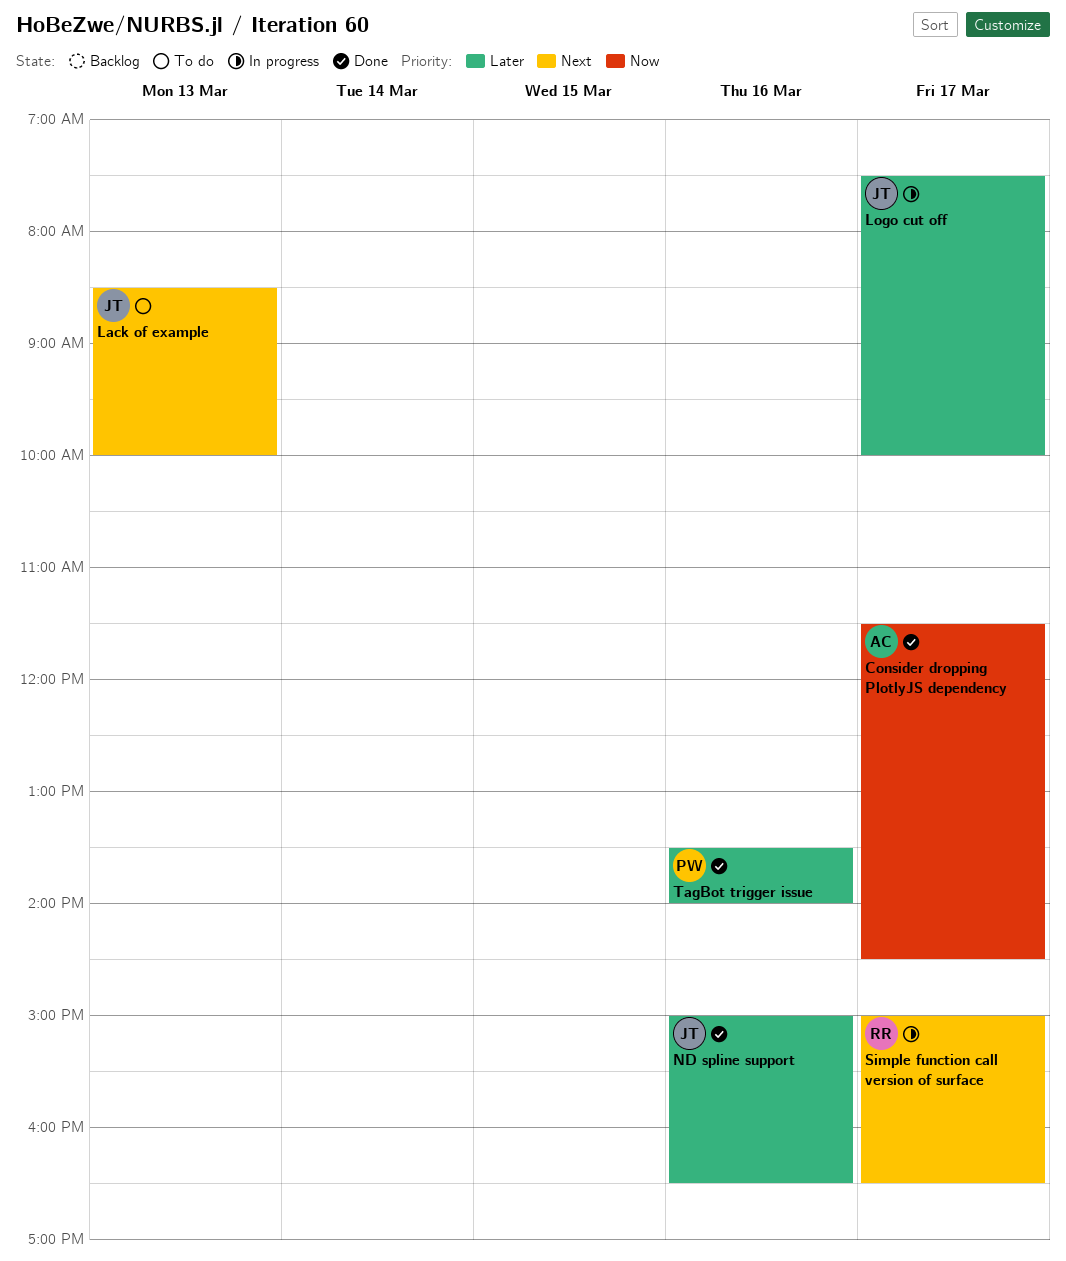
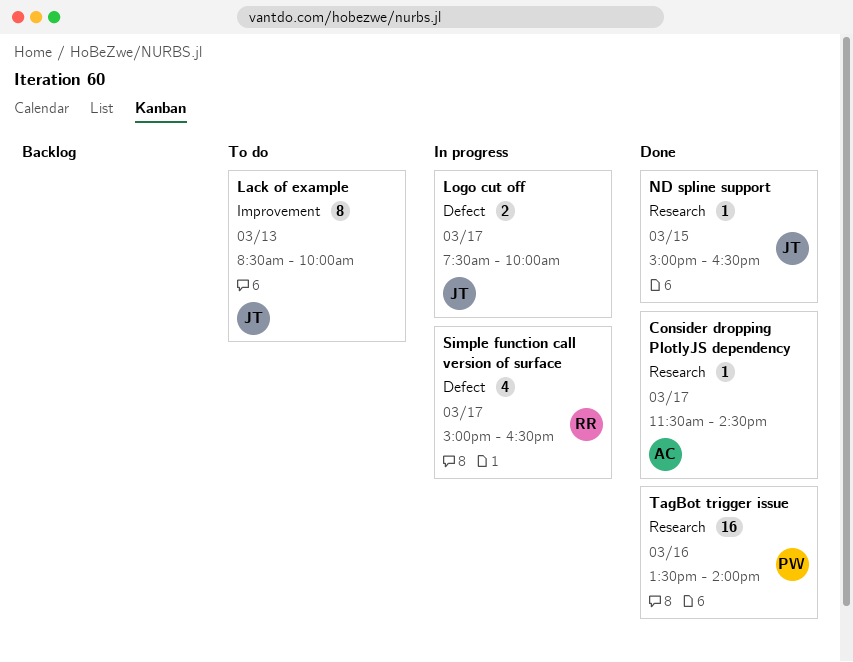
ND spline support, day: Mar 16 -> Mar 15

